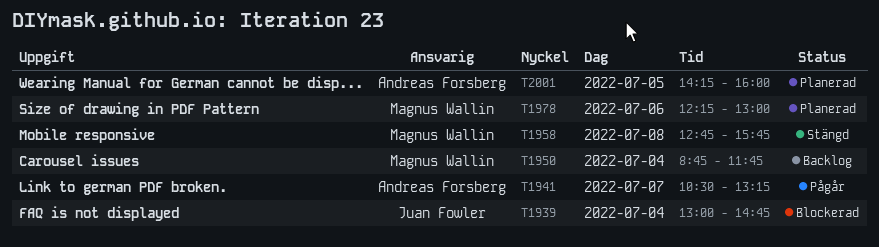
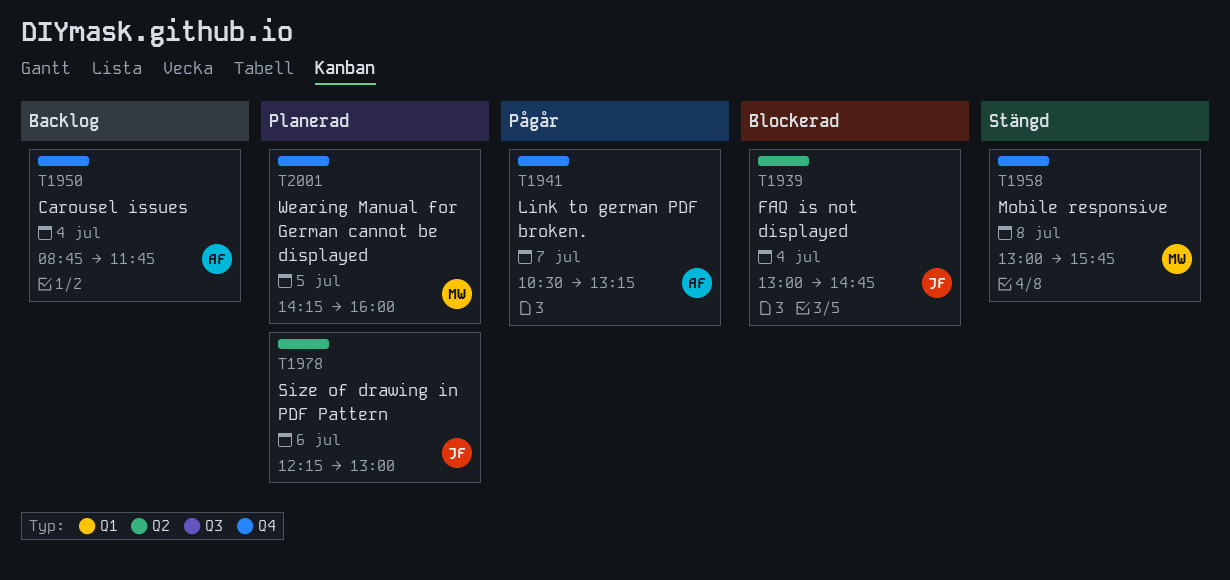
T1950, owner: Magnus Wallin -> Andreas Forsberg
T1958, begins: 12:45 -> 13:00
T1978, owner: Magnus Wallin -> Juan Fowler
T2001, owner: Andreas Forsberg -> Magnus Wallin

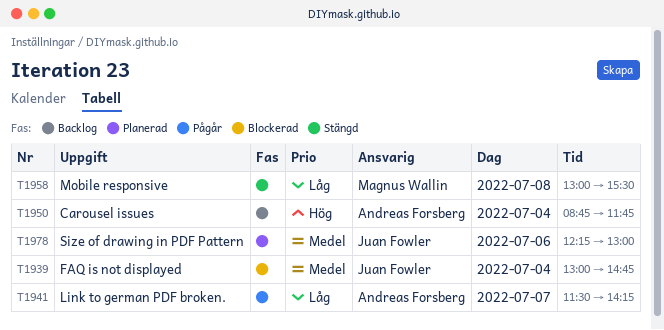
T1941, begins: 10:30 -> 11:30
T1941, ends: 13:15 -> 14:15
T1958, ends: 15:45 -> 15:30
T2001: present -> none

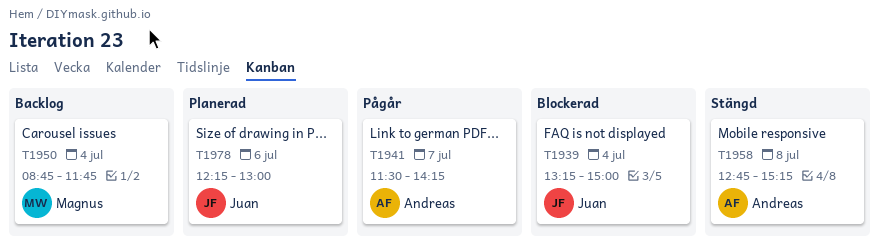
T1939, begins: 13:00 -> 13:15
T1939, ends: 14:45 -> 15:00
T1950, owner: Andreas Forsberg -> Magnus Wallin
T1958, owner: Magnus Wallin -> Andreas Forsberg
T1958, begins: 13:00 -> 12:45
T1958, ends: 15:30 -> 15:15

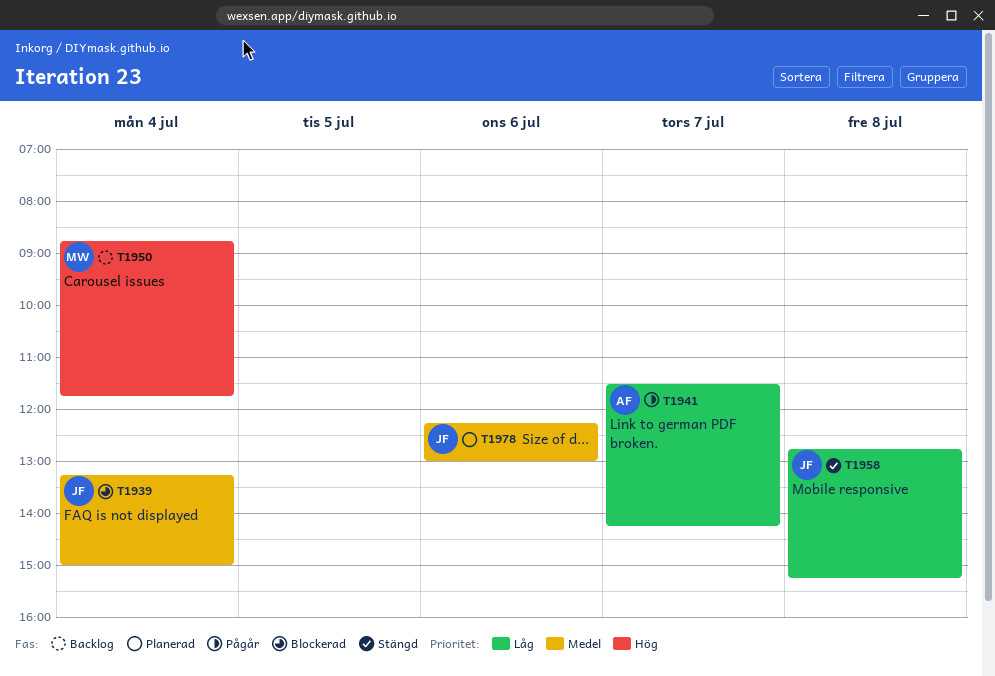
T1958, owner: Andreas -> Juan

